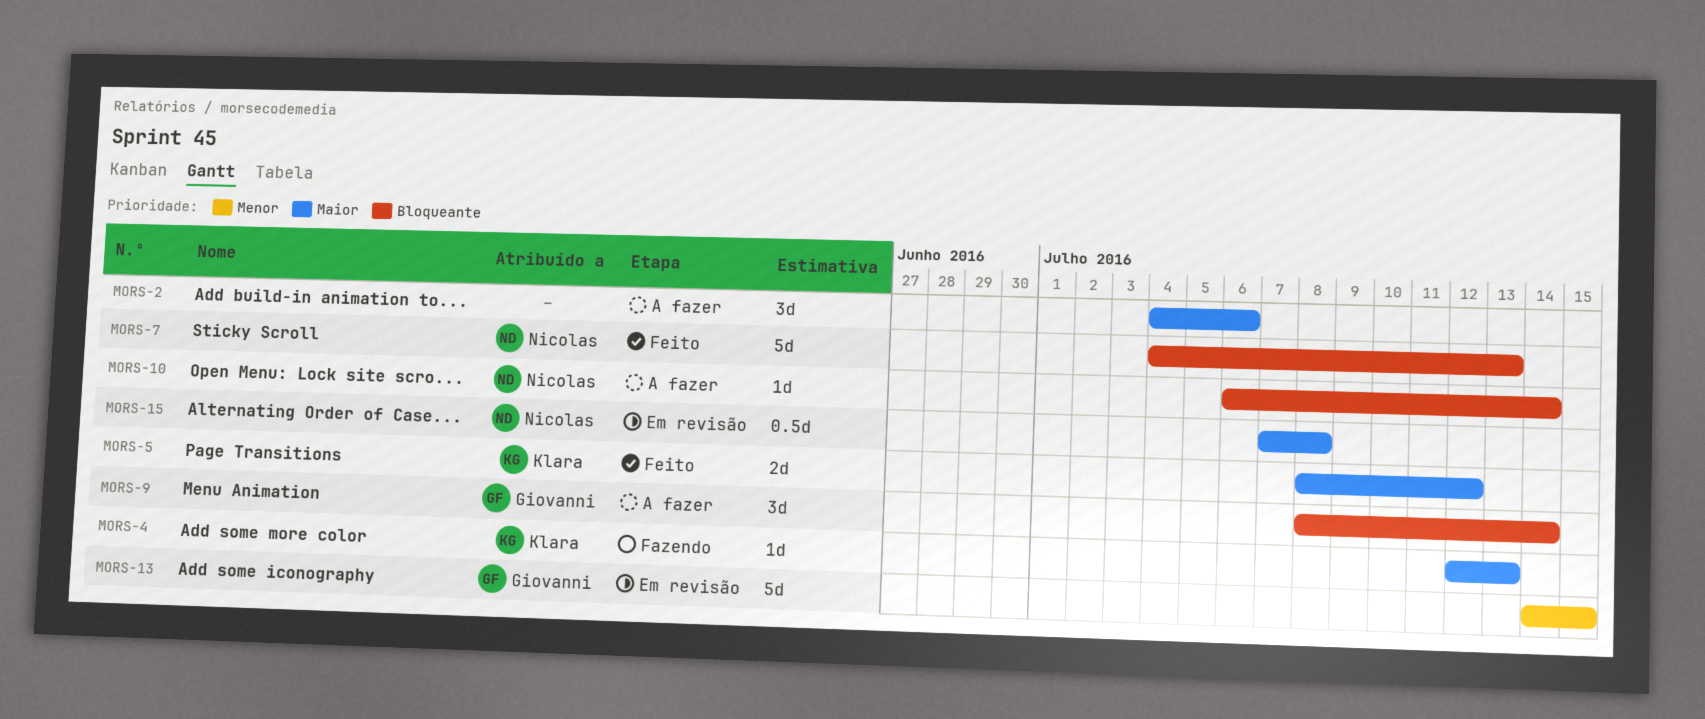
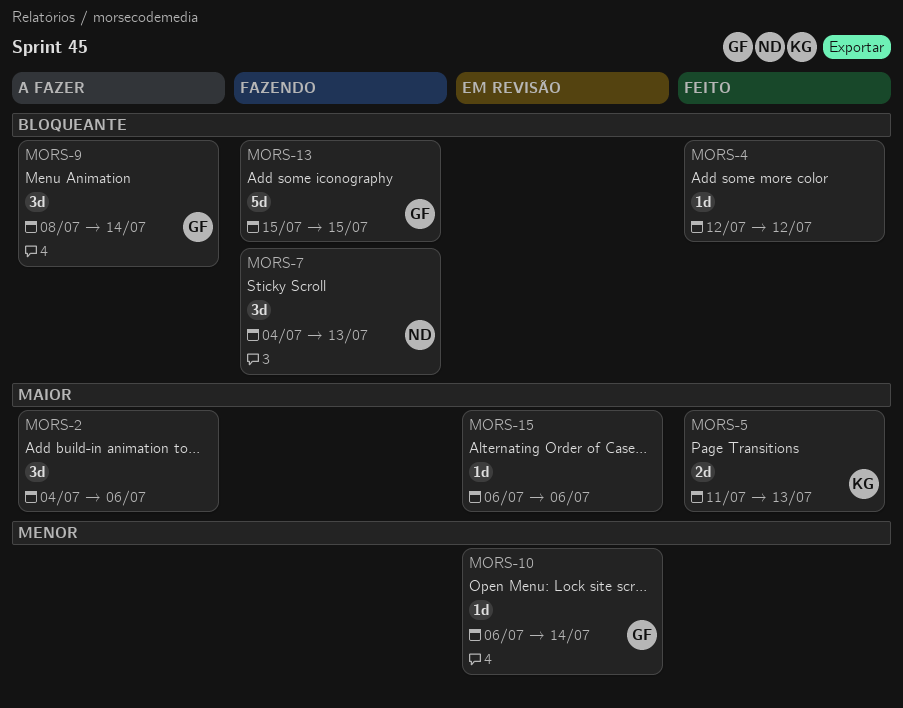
MORS-4, status: Fazendo -> Feito
MORS-4, owner: Klara -> none
MORS-4, priority: Maior -> Bloqueante
MORS-4, due: Jul 13 -> Jul 12
MORS-5, start: Jul 8 -> Jul 11
MORS-5, due: Jul 12 -> Jul 13
MORS-7, status: Feito -> Fazendo
MORS-7, estimate: 5d -> 3d
MORS-10, status: A fazer -> Em revisão
MORS-10, owner: Nicolas -> Giovanni
MORS-10, priority: Bloqueante -> Menor
MORS-13, status: Em revisão -> Fazendo
MORS-13, priority: Menor -> Bloqueante
MORS-13, start: Jul 14 -> Jul 15
MORS-15, owner: Nicolas -> none
MORS-15, estimate: 0.5d -> 1d
MORS-15, start: Jul 7 -> Jul 6
MORS-15, due: Jul 8 -> Jul 6

